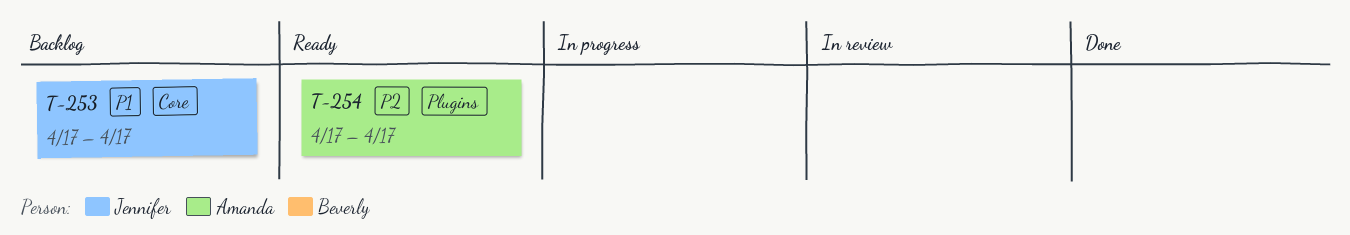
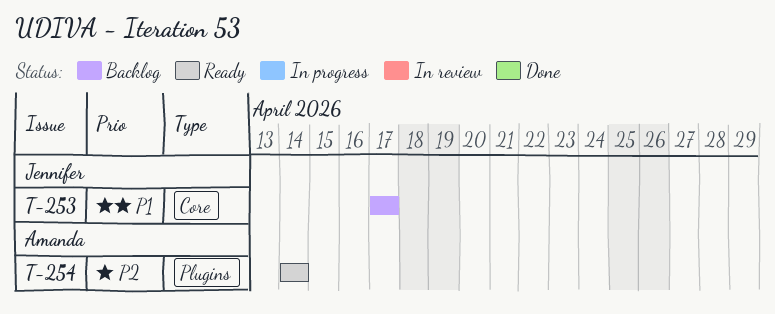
T-254, start: Apr 17 -> Apr 14
T-254, due: Apr 17 -> Apr 14

